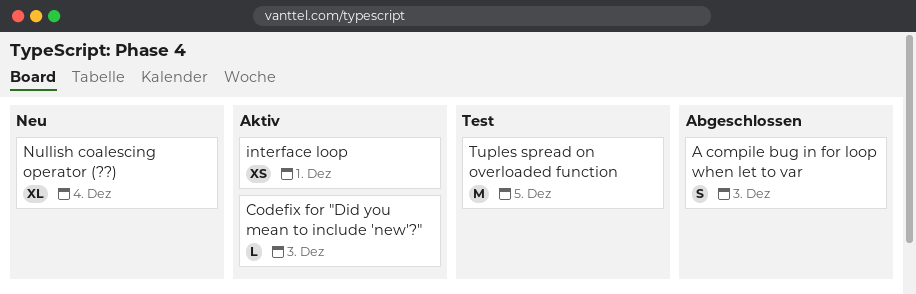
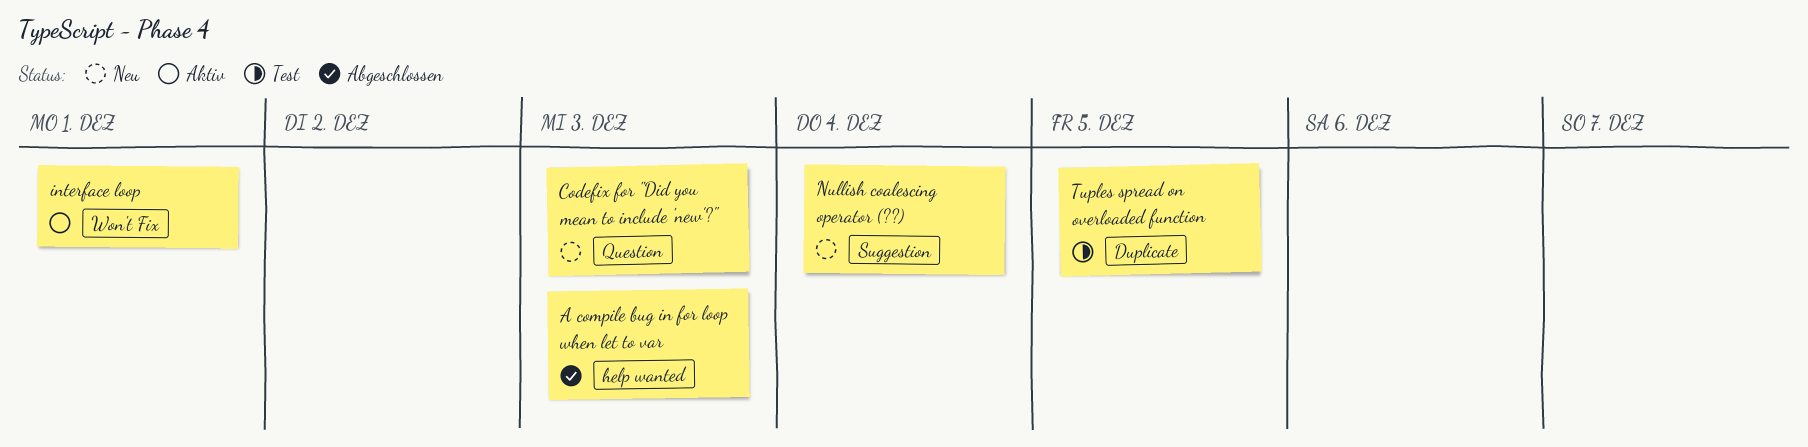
Codefix for "Did you mean to include 'new'?", status: Aktiv -> Neu

